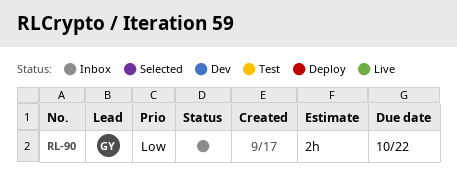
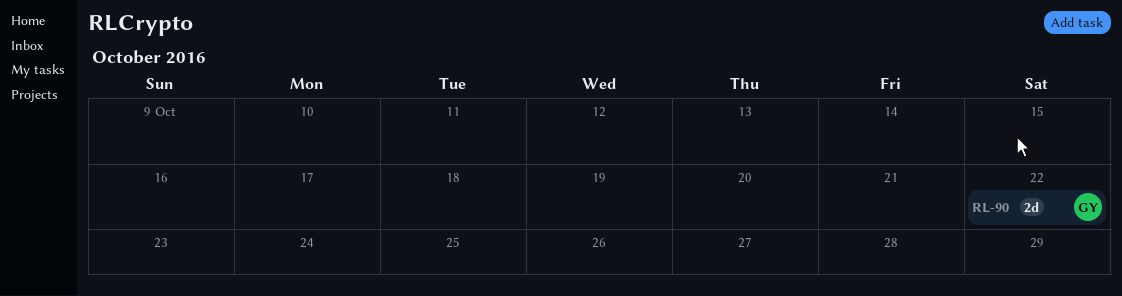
RL-90, estimate: 2h -> 2d

